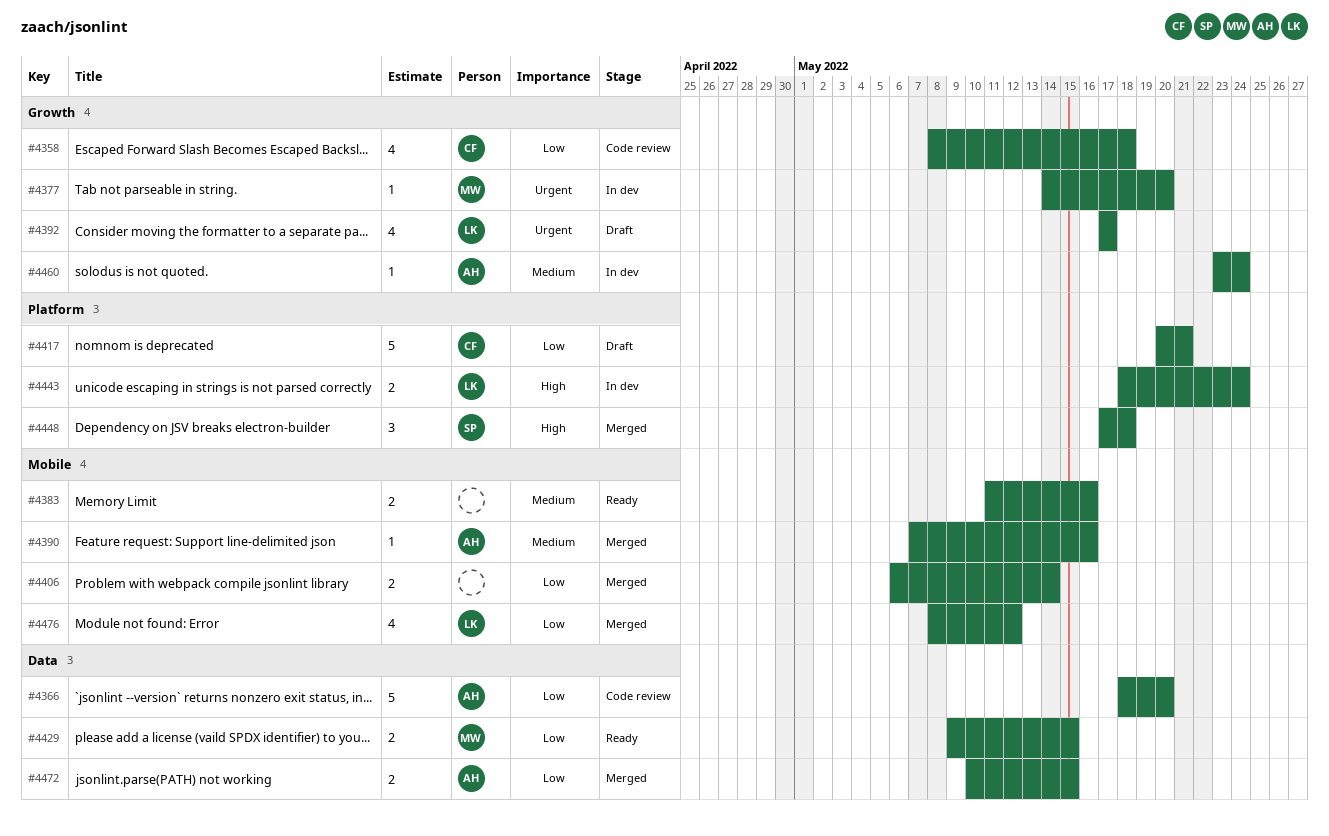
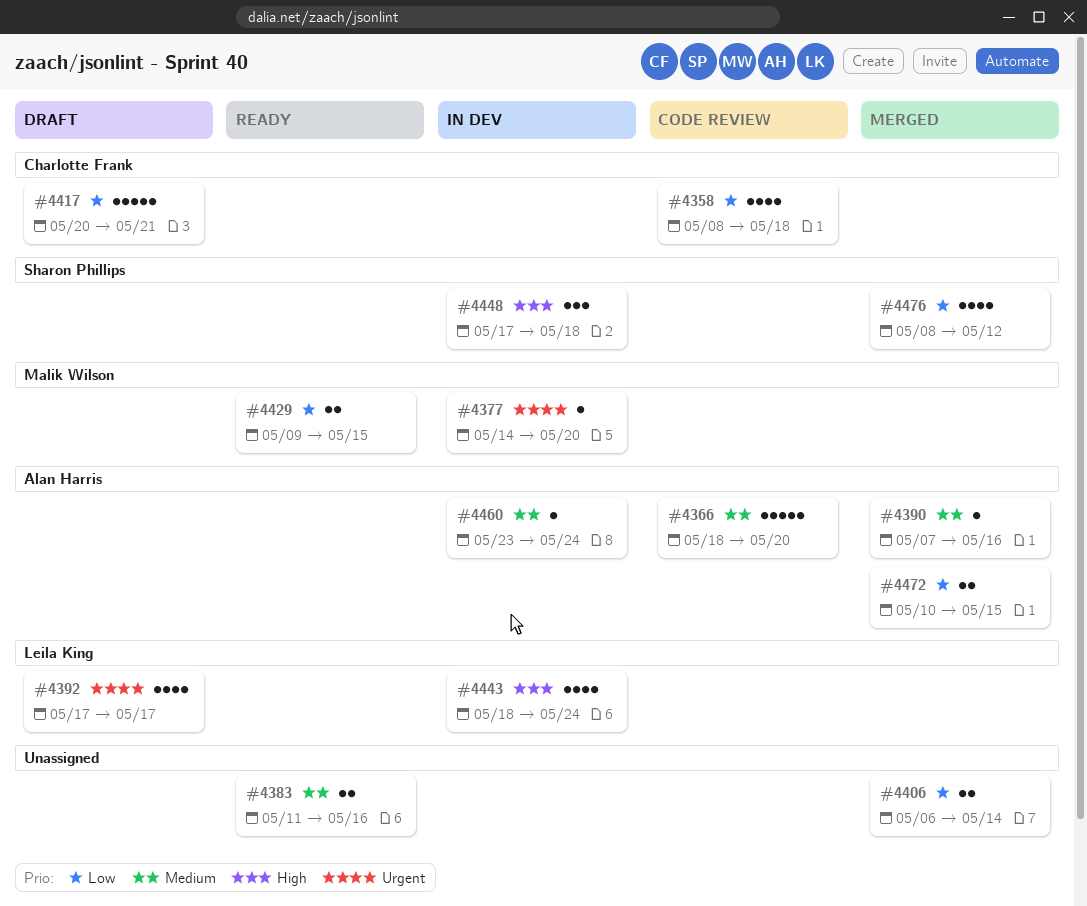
#4366, priority: Low -> Medium
#4443, estimate: 2 -> 4
#4448, status: Merged -> In dev
#4476, owner: Leila King -> Sharon Phillips

